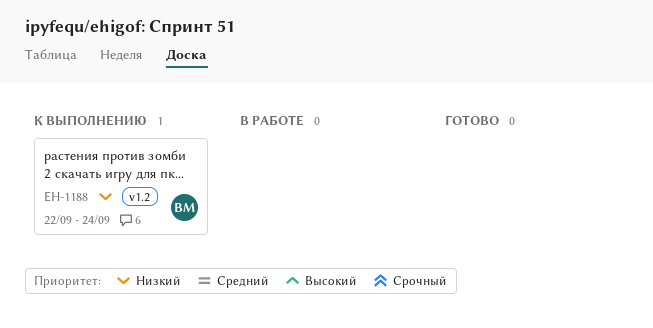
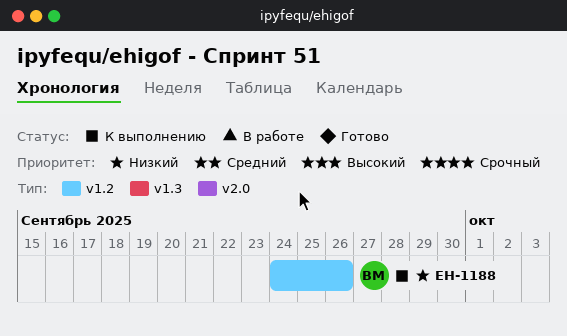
EH-1188, start: Sep 22 -> Sep 24
EH-1188, due: Sep 24 -> Sep 26

